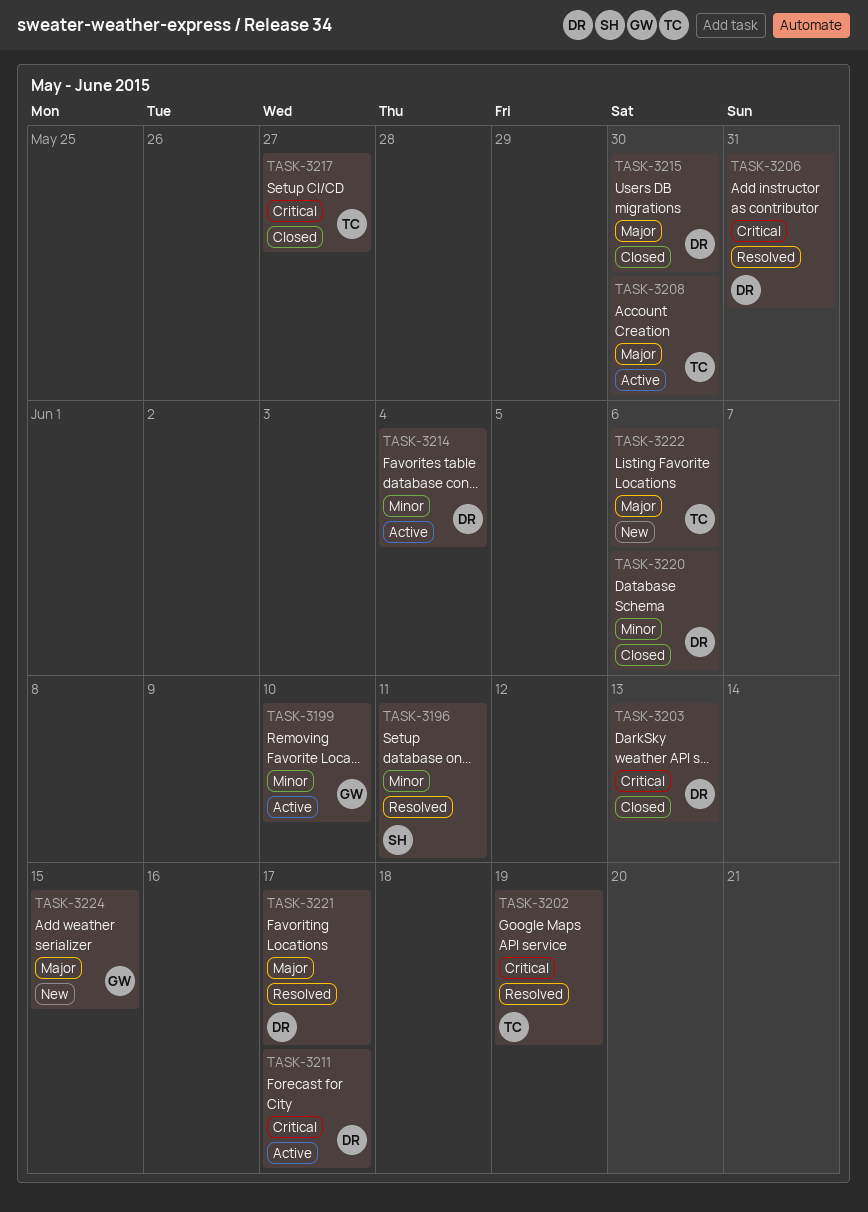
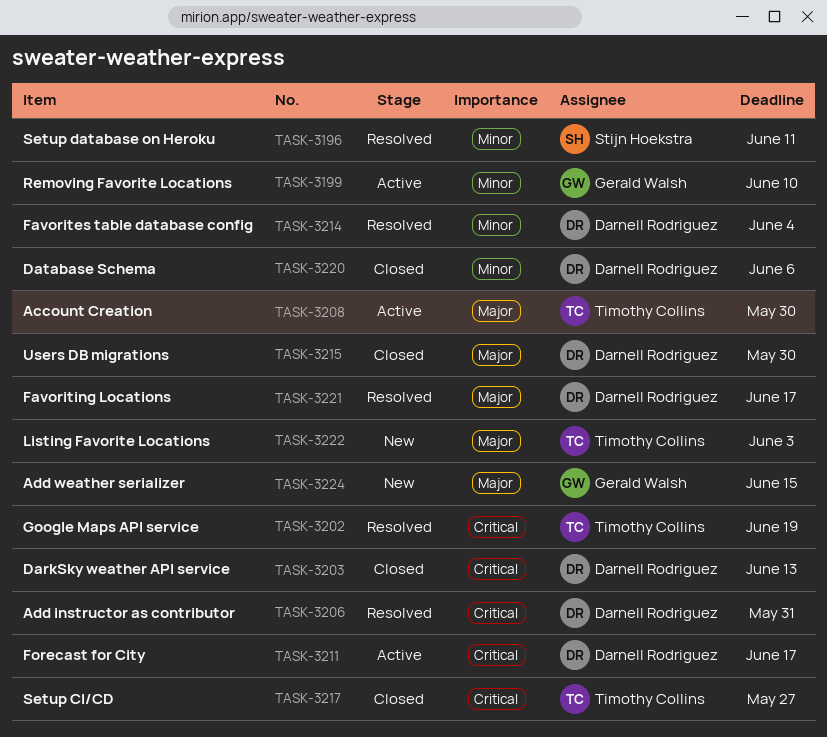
TASK-3214, status: Active -> Resolved
TASK-3222, due: Jun 6 -> Jun 3

